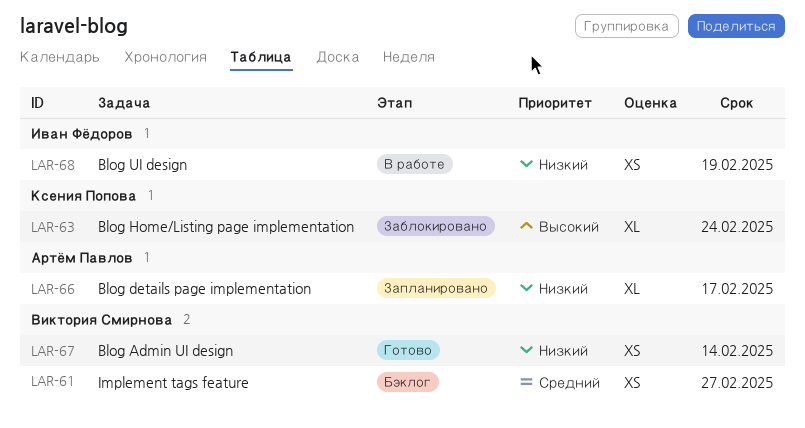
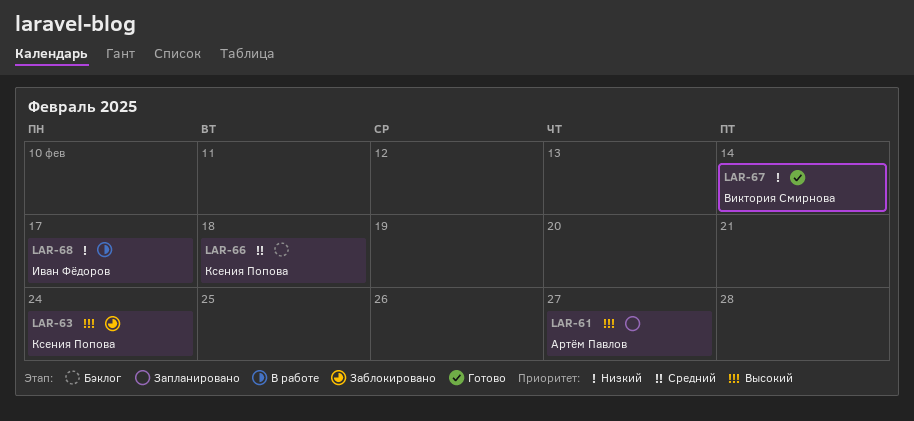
LAR-61, status: Бэклог -> Запланировано
LAR-61, owner: Виктория Смирнова -> Артём Павлов
LAR-61, priority: Средний -> Высокий
LAR-66, status: Запланировано -> Бэклог
LAR-66, owner: Артём Павлов -> Ксения Попова
LAR-66, priority: Низкий -> Средний
LAR-66, due: Feb 17 -> Feb 18
LAR-68, due: Feb 19 -> Feb 17

